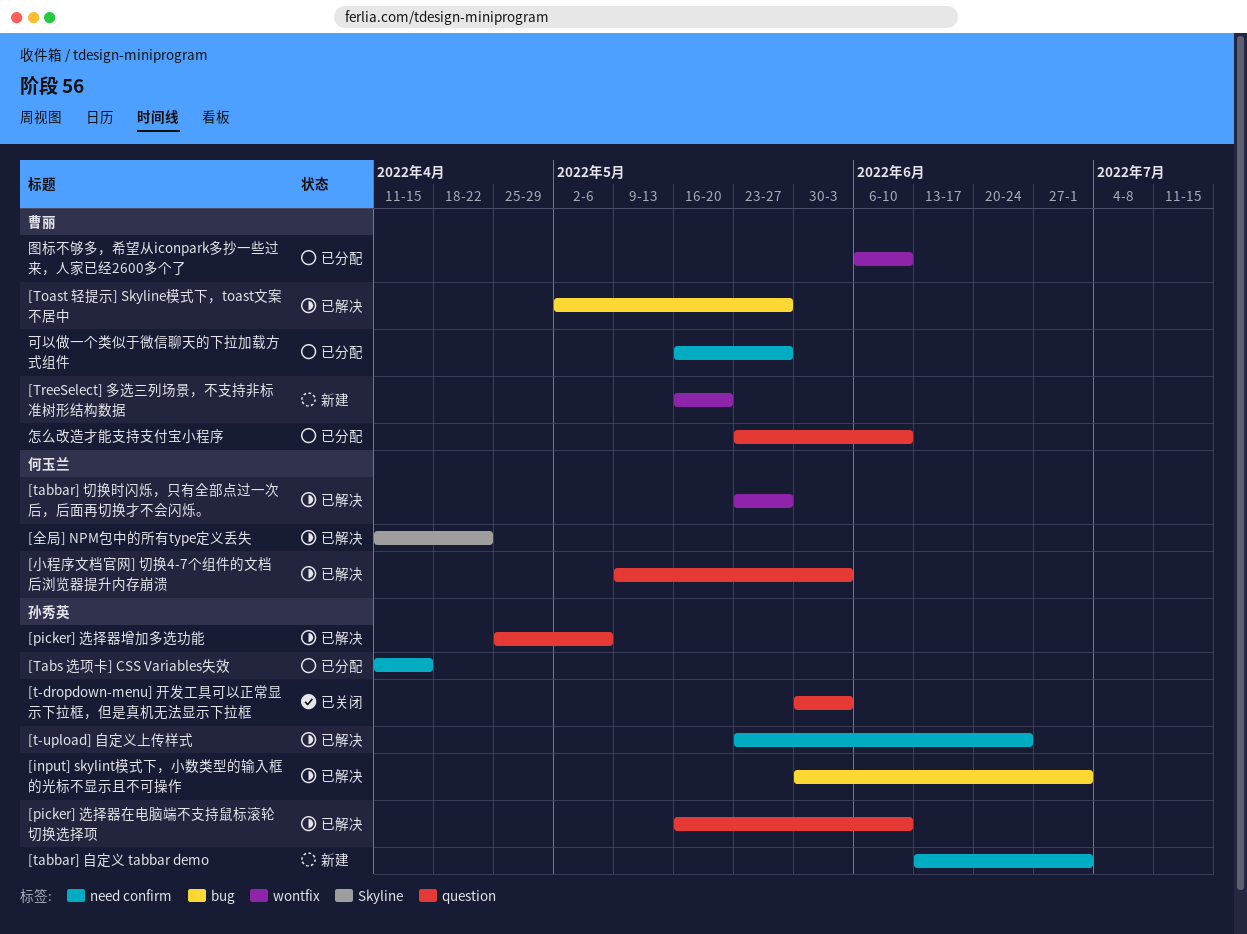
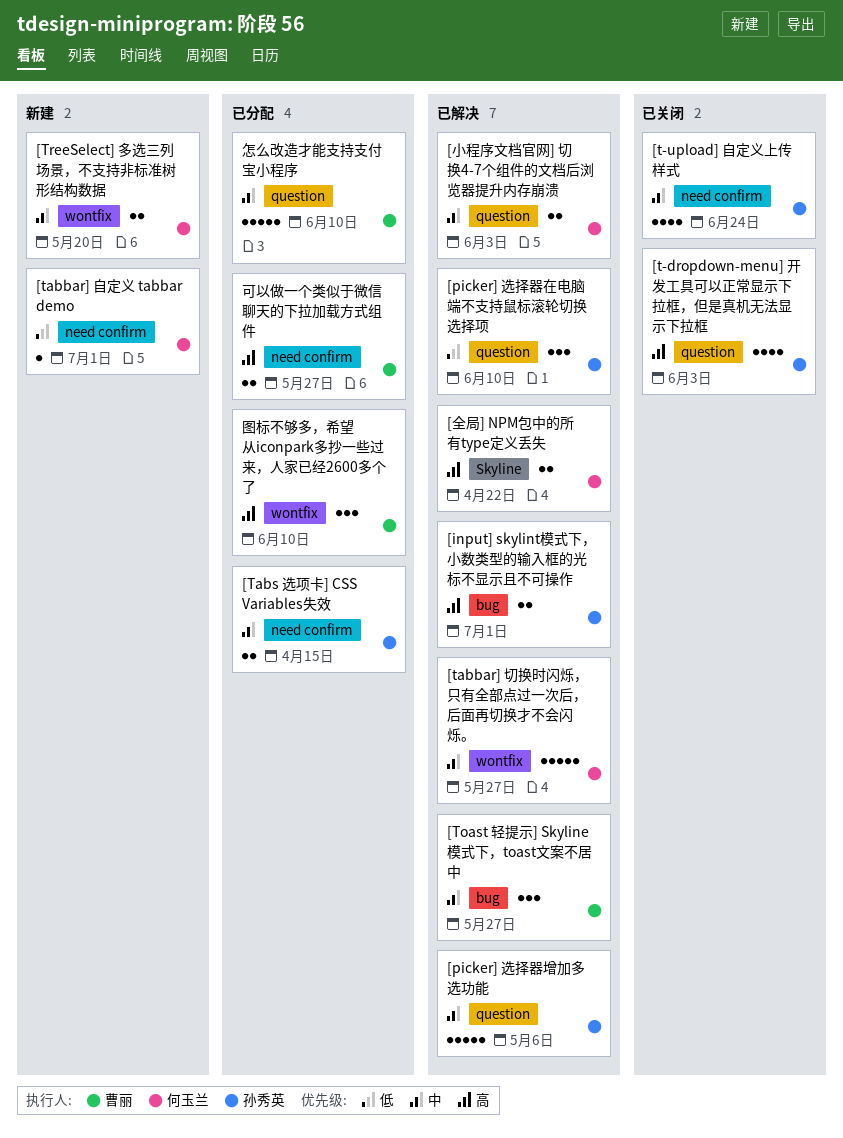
[t-upload] 自定义上传样式, status: 已解决 -> 已关闭
[tabbar] 自定义 tabbar demo, owner: 孙秀英 -> 何玉兰
[TreeSelect] 多选三列场景，不支持非标准树形结构数据, owner: 曹丽 -> 何玉兰

